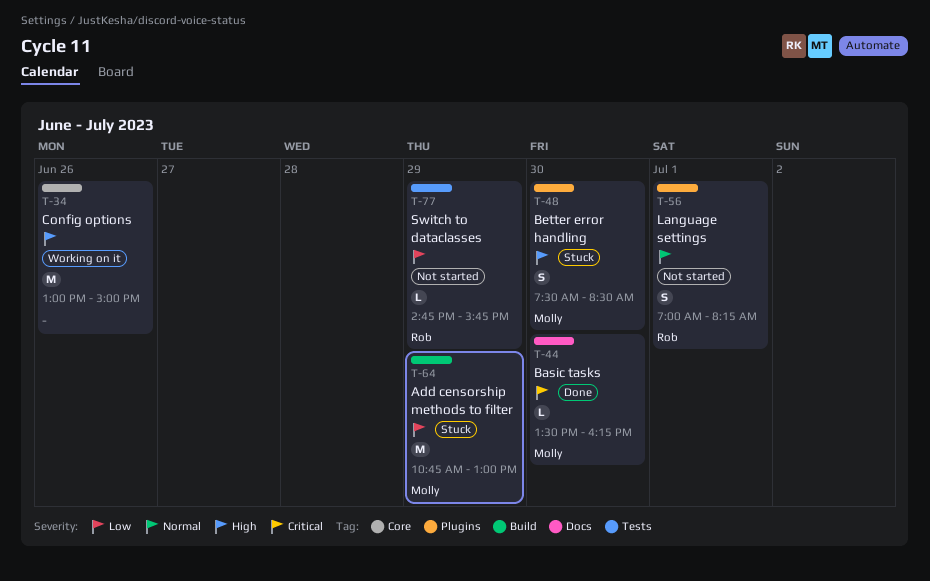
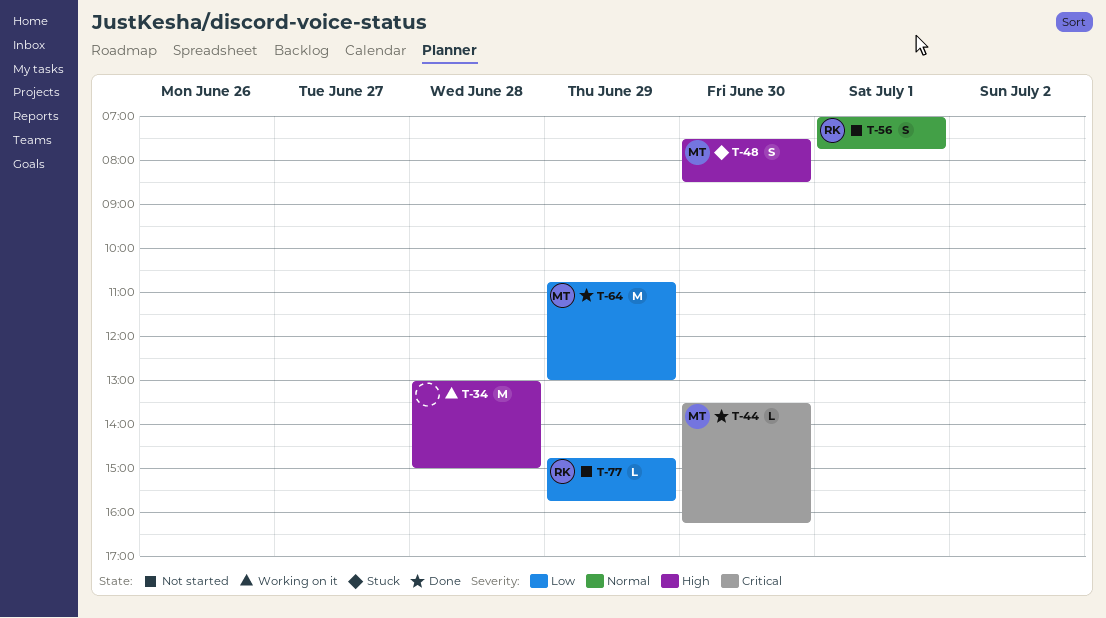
T-34, day: Jun 26 -> Jun 28
T-56, ends: 08:15 -> 07:45
T-64, status: Stuck -> Done

